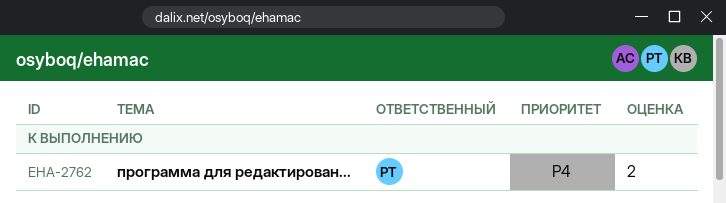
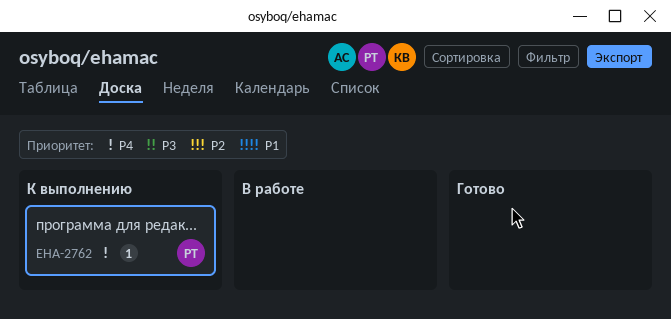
EHA-2762, estimate: 2 -> 1

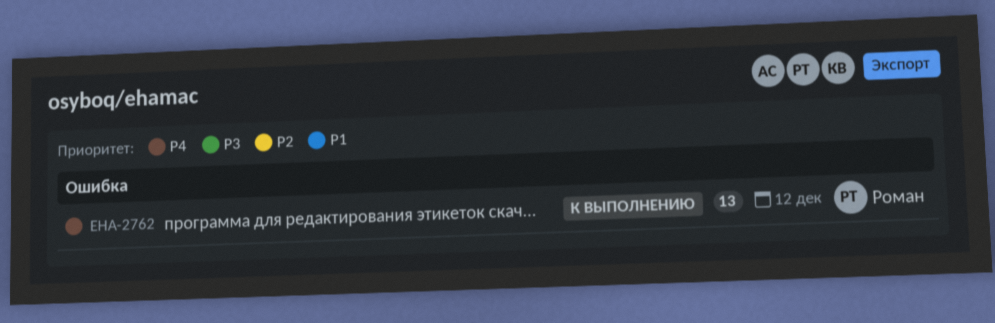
EHA-2762, estimate: 1 -> 13

